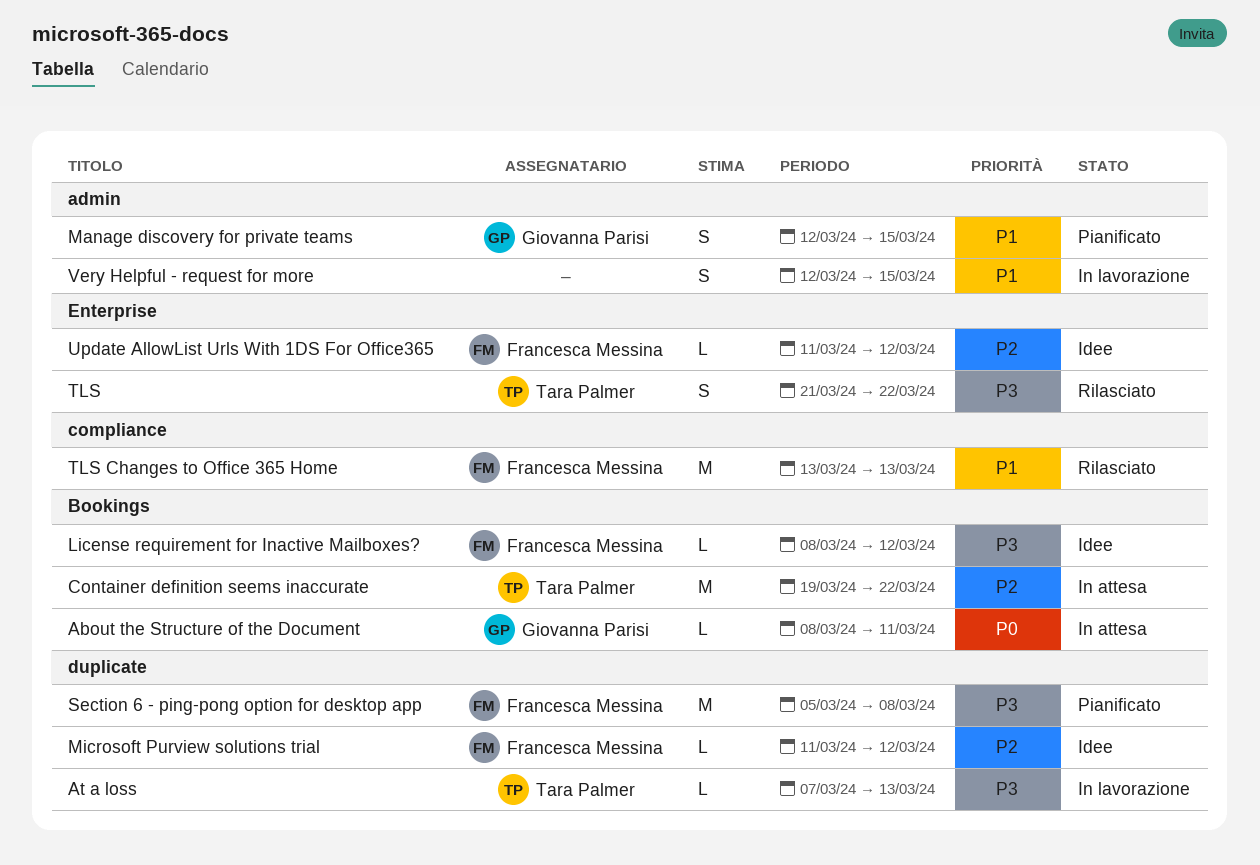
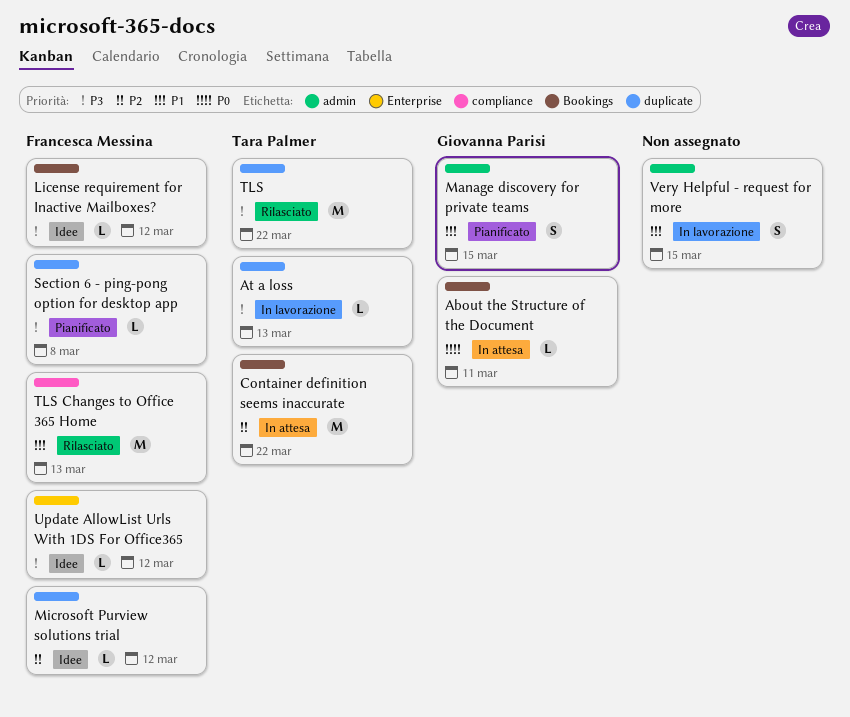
Section 6 - ping-pong option for desktop app, estimate: M -> L
TLS, label: Enterprise -> duplicate
TLS, estimate: S -> M
Update AllowList Urls With 1DS For Office365, priority: P2 -> P3

